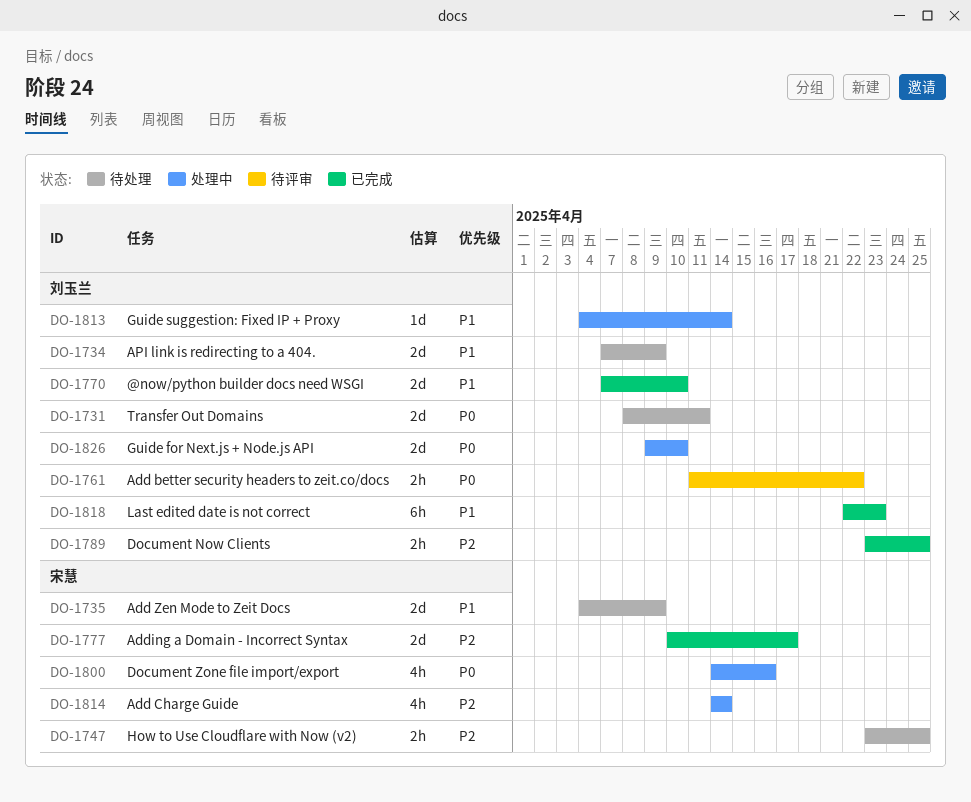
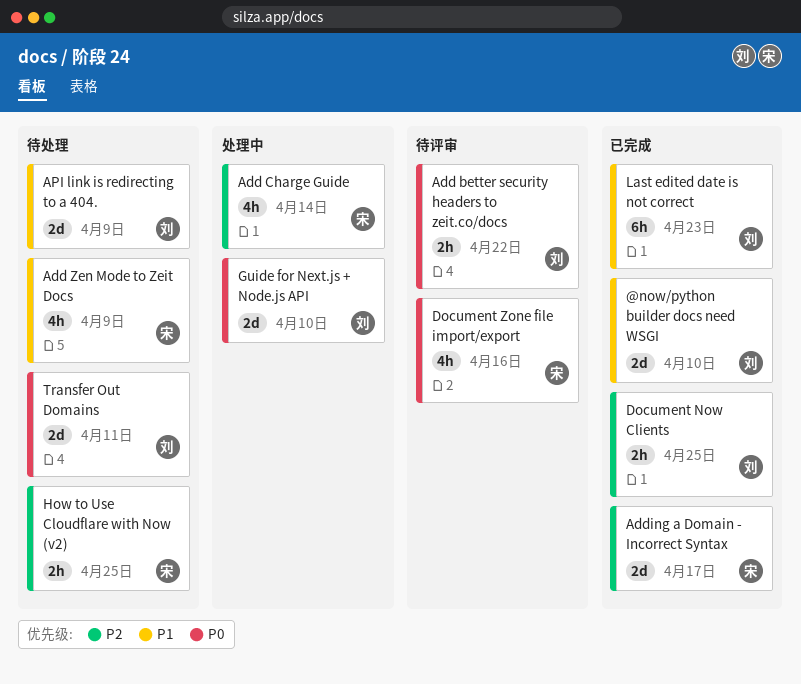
Add Zen Mode to Zeit Docs, estimate: 2d -> 4h
Document Zone file import/export, status: 处理中 -> 待评审
Guide suggestion: Fixed IP + Proxy: present -> none

